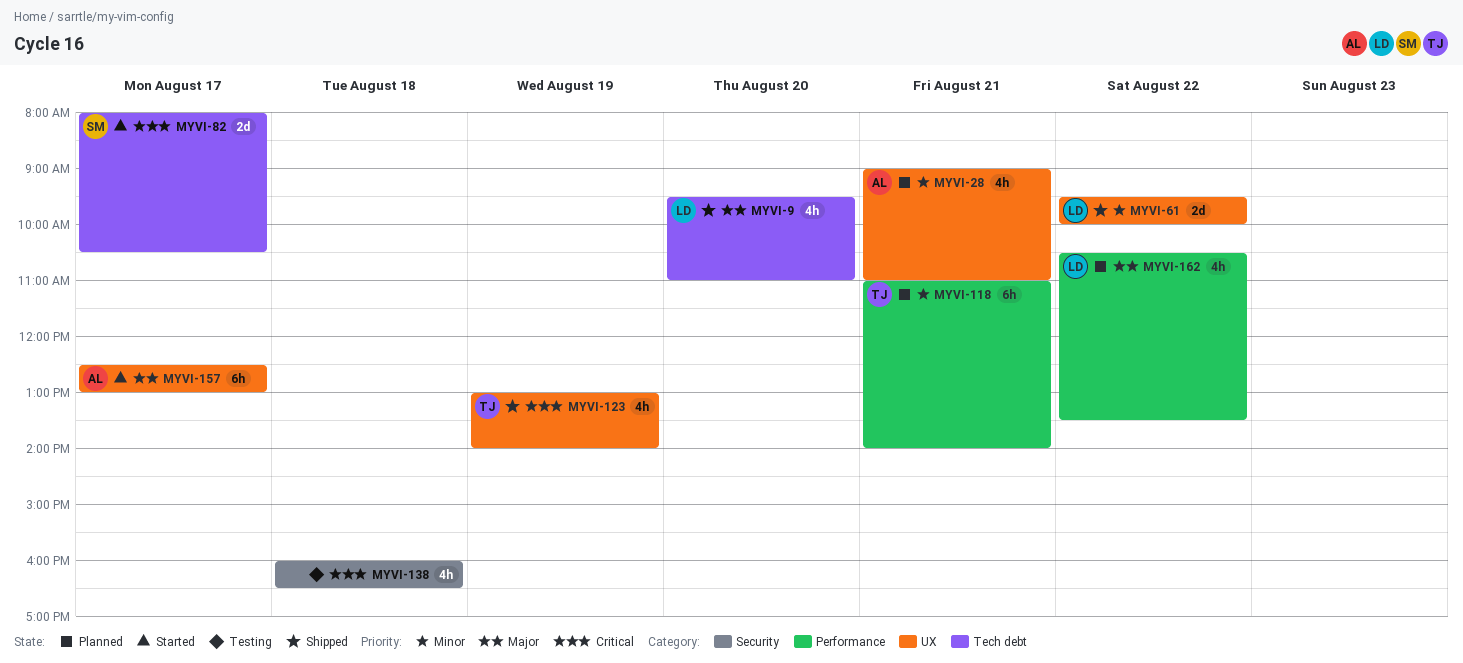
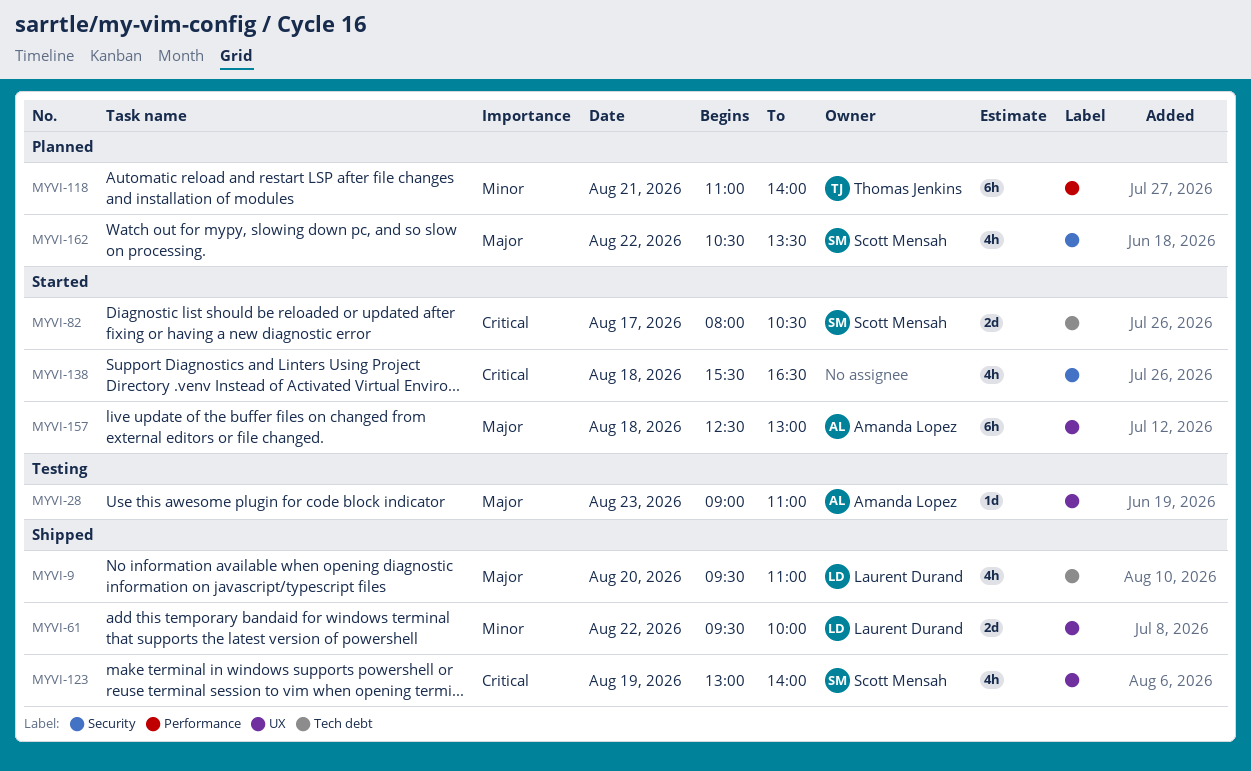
MYVI-28, status: Planned -> Testing
MYVI-28, priority: Minor -> Major
MYVI-28, estimate: 4h -> 1d
MYVI-28, day: Aug 21 -> Aug 23
MYVI-123, owner: Thomas Jenkins -> Scott Mensah
MYVI-138, status: Testing -> Started
MYVI-138, begins: 16:00 -> 15:30
MYVI-157, day: Aug 17 -> Aug 18
MYVI-162, owner: Laurent Durand -> Scott Mensah
MYVI-162, label: Performance -> Security

